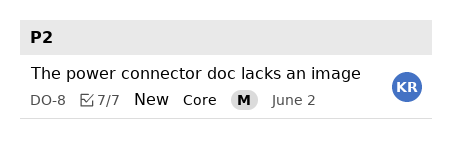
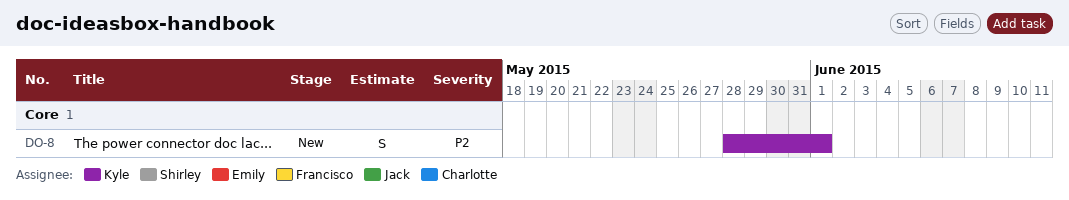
DO-8, estimate: M -> S
DO-8, due: Jun 2 -> Jun 1

